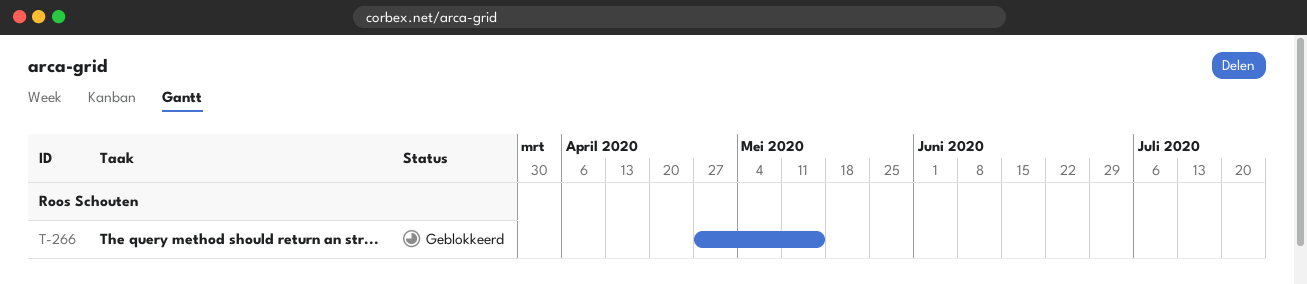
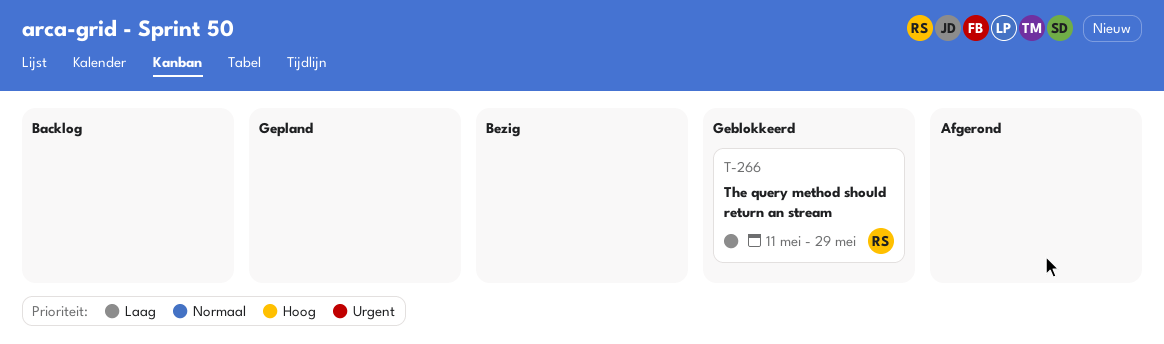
T-266, start: Apr 27 -> May 11
T-266, due: May 15 -> May 29

